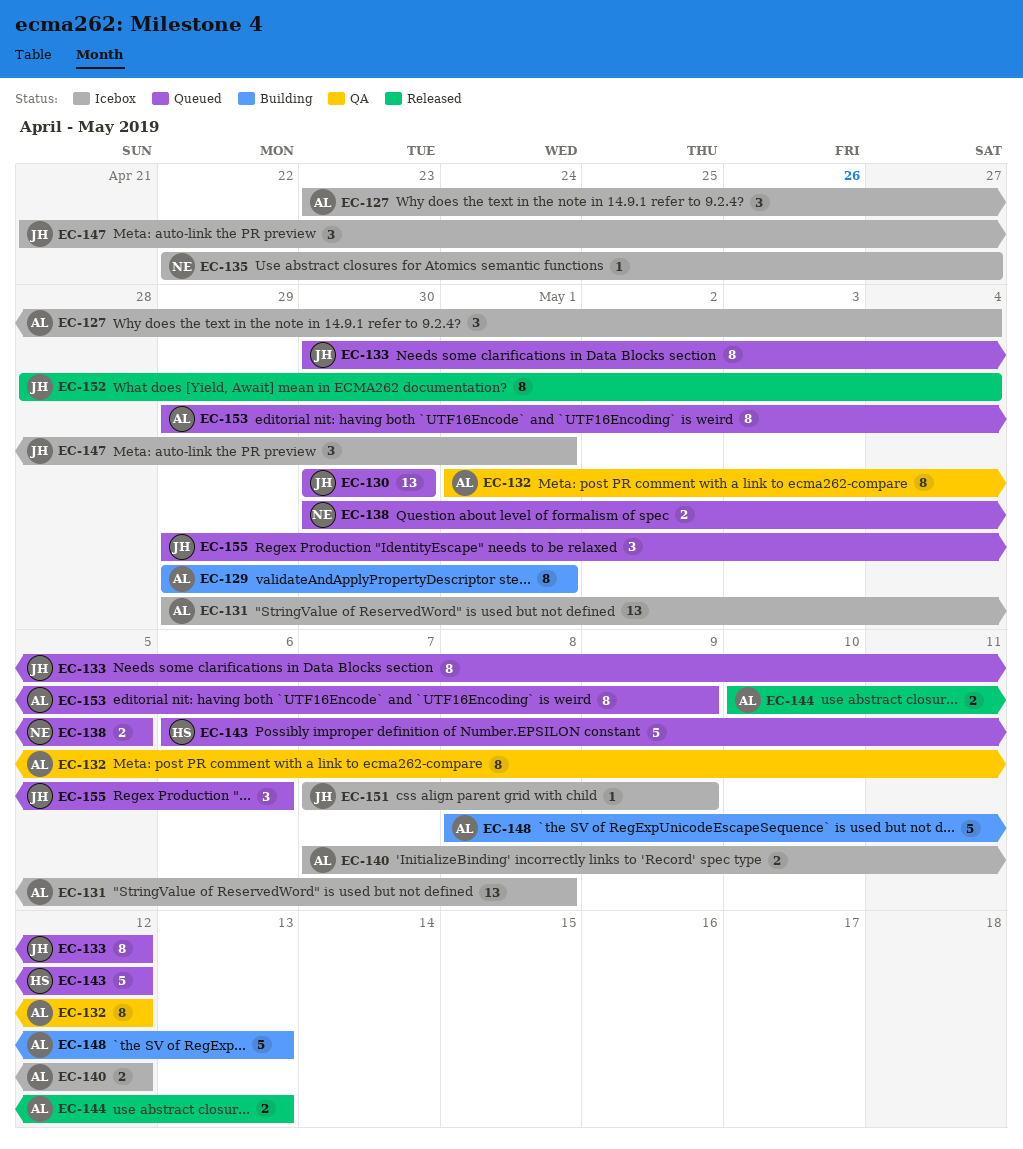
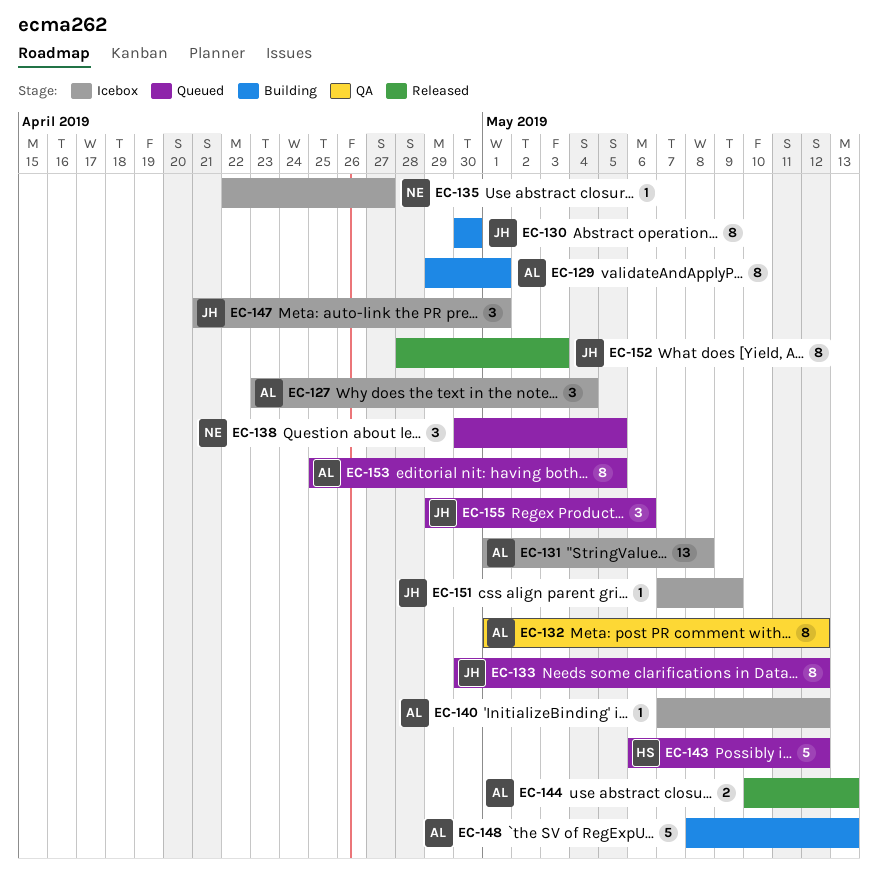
EC-130, status: Queued -> Building
EC-130, estimate: 13 -> 8
EC-131, start: Apr 29 -> May 1
EC-138, estimate: 2 -> 3
EC-140, estimate: 2 -> 1
EC-152, due: May 4 -> May 3
EC-153, start: Apr 29 -> Apr 25
EC-153, due: May 9 -> May 5

